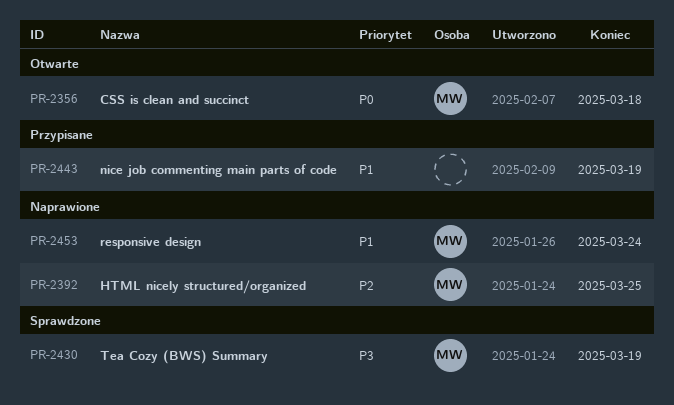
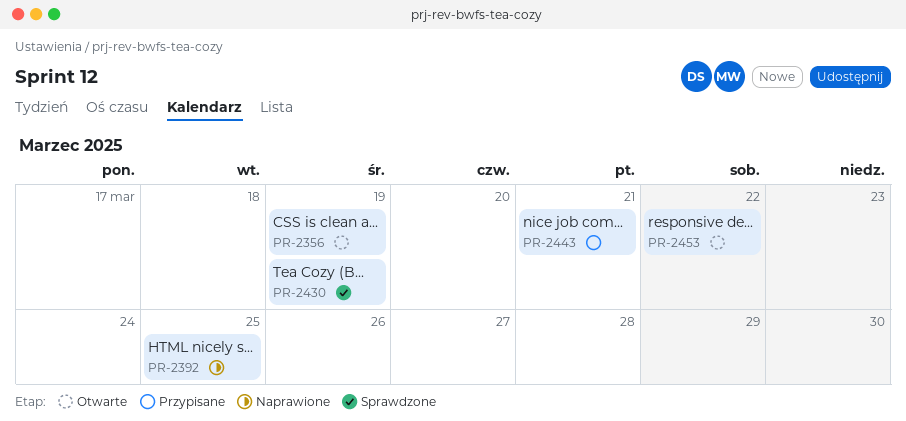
PR-2356, due: Mar 18 -> Mar 19
PR-2443, due: Mar 19 -> Mar 21
PR-2453, status: Naprawione -> Otwarte
PR-2453, due: Mar 24 -> Mar 22

